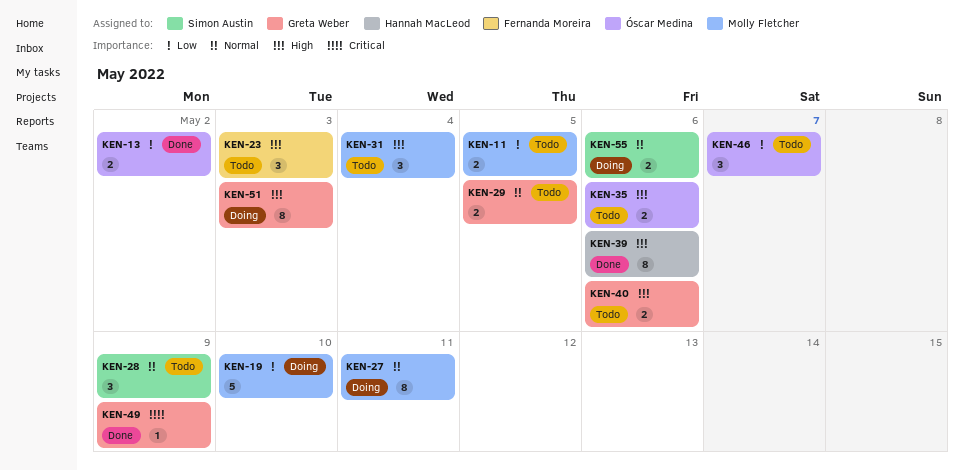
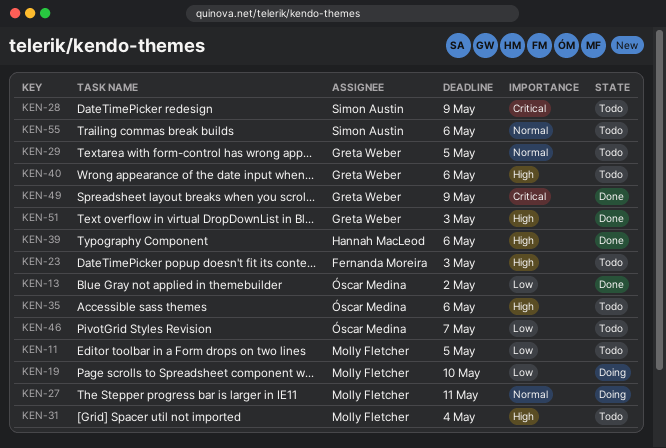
KEN-28, priority: Normal -> Critical
KEN-51, status: Doing -> Done
KEN-55, status: Doing -> Todo

